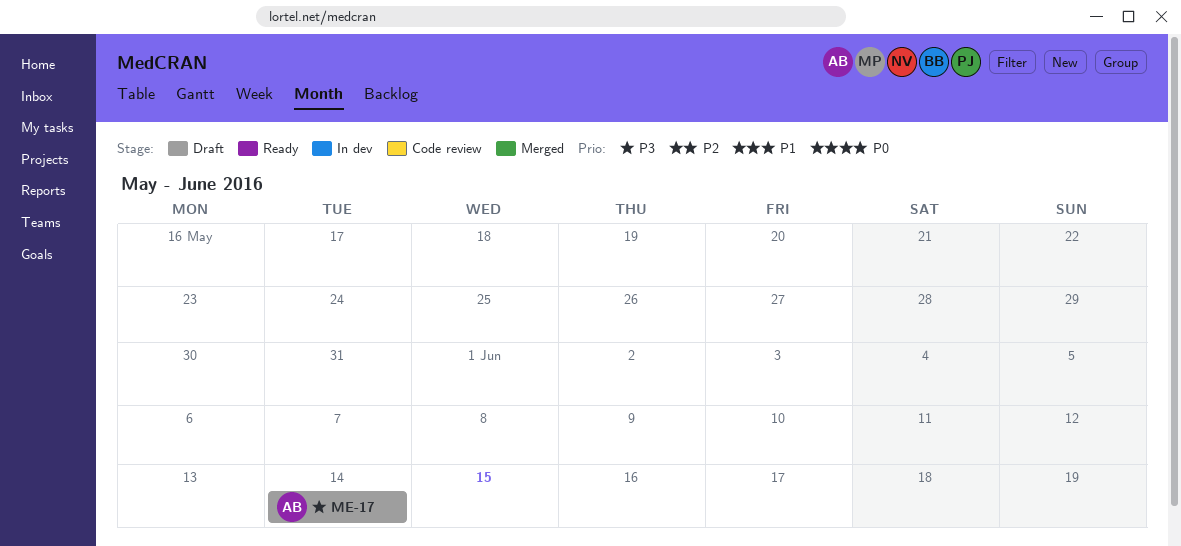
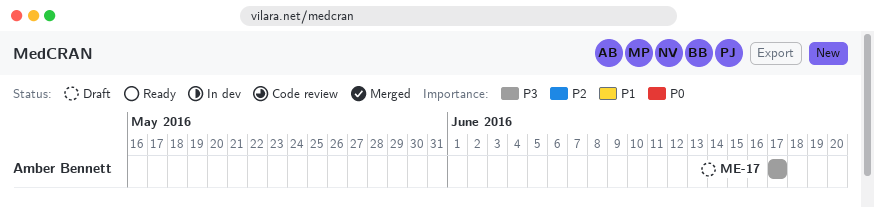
ME-17, start: Jun 14 -> Jun 17
ME-17, due: Jun 14 -> Jun 17

